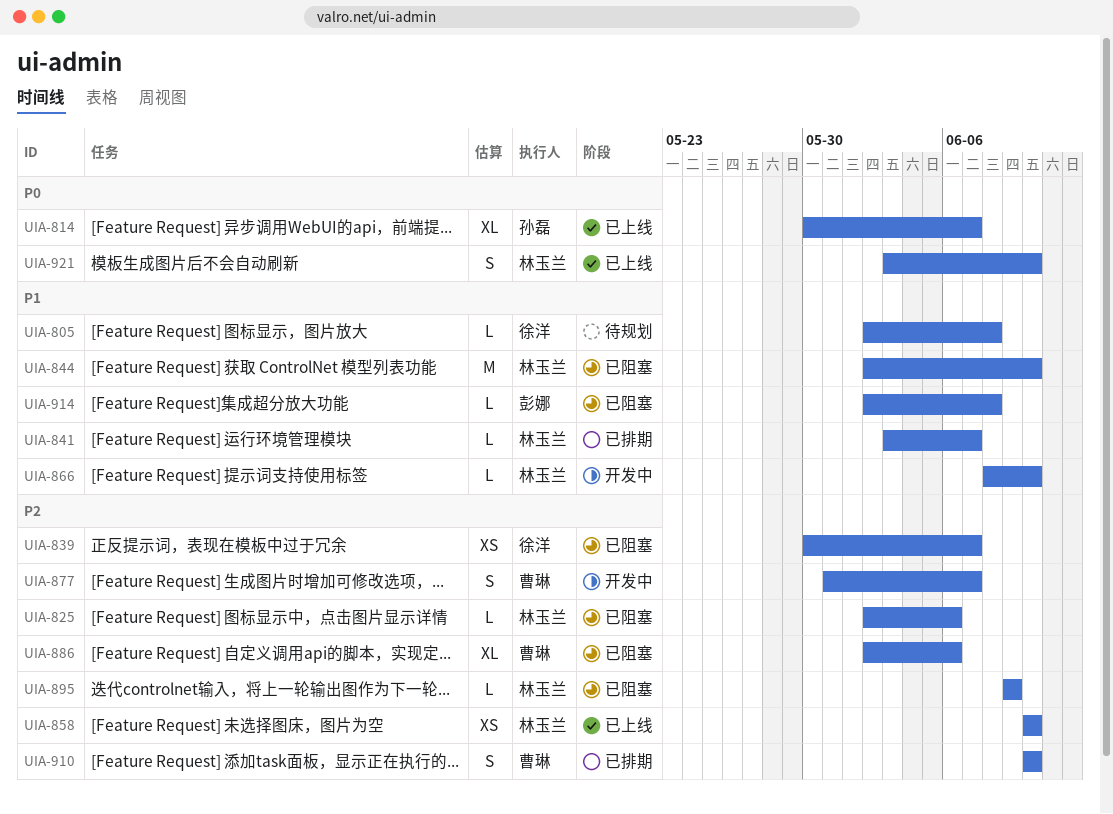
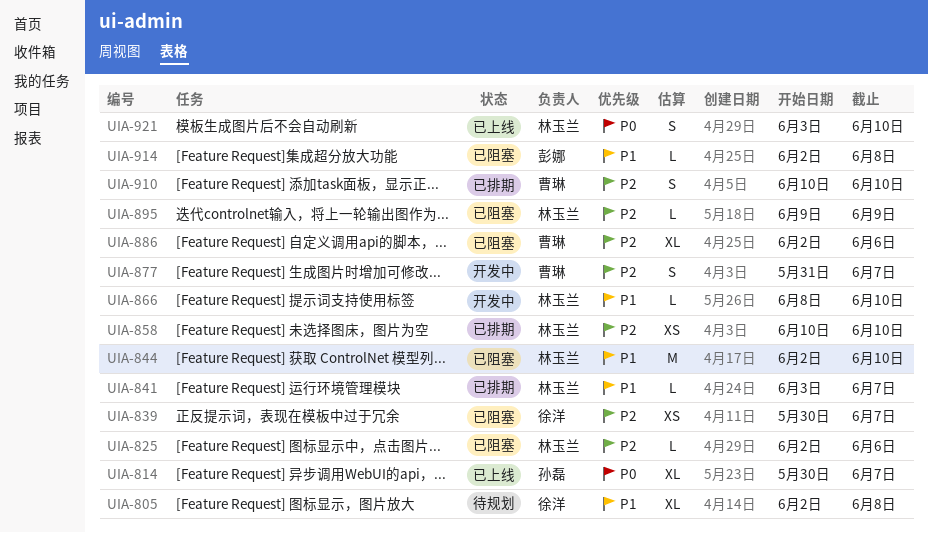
UIA-805, estimate: L -> XL
UIA-858, status: 已上线 -> 已排期

